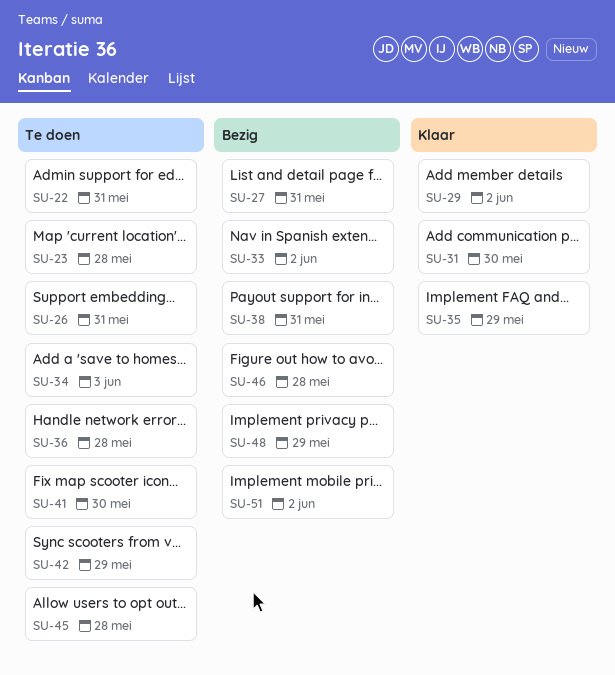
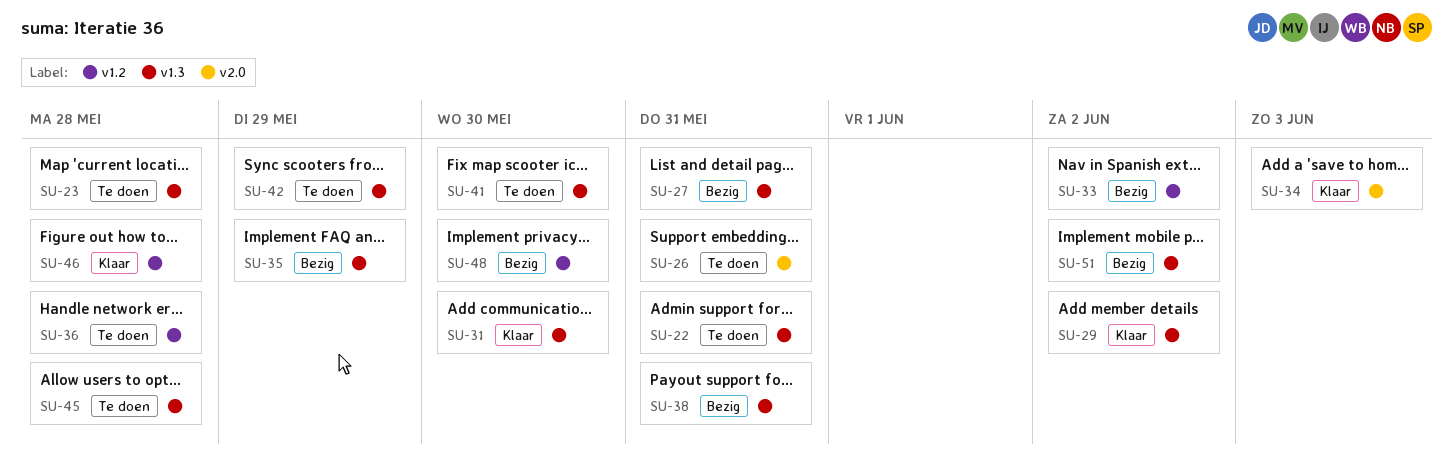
SU-34, status: Te doen -> Klaar
SU-35, status: Klaar -> Bezig
SU-46, status: Bezig -> Klaar
SU-48, due: May 29 -> May 30

